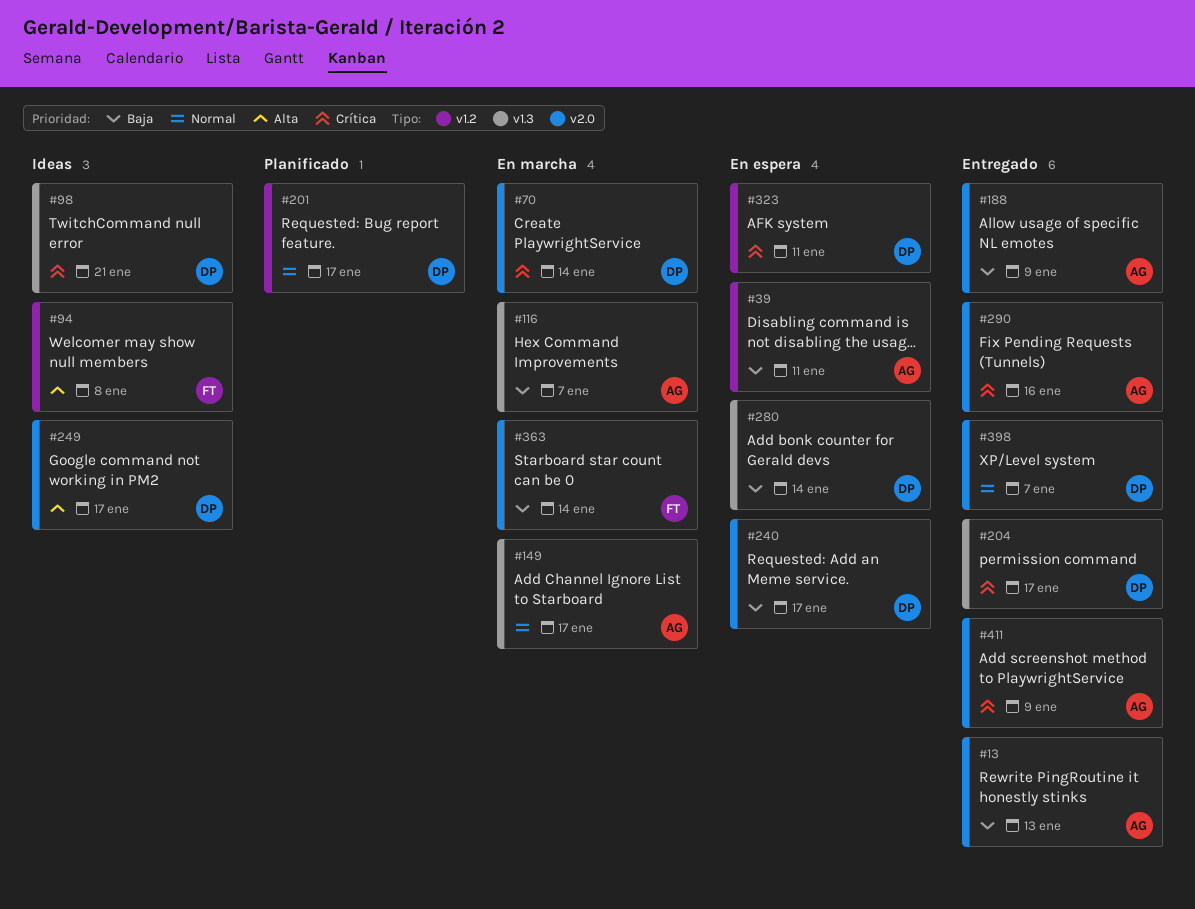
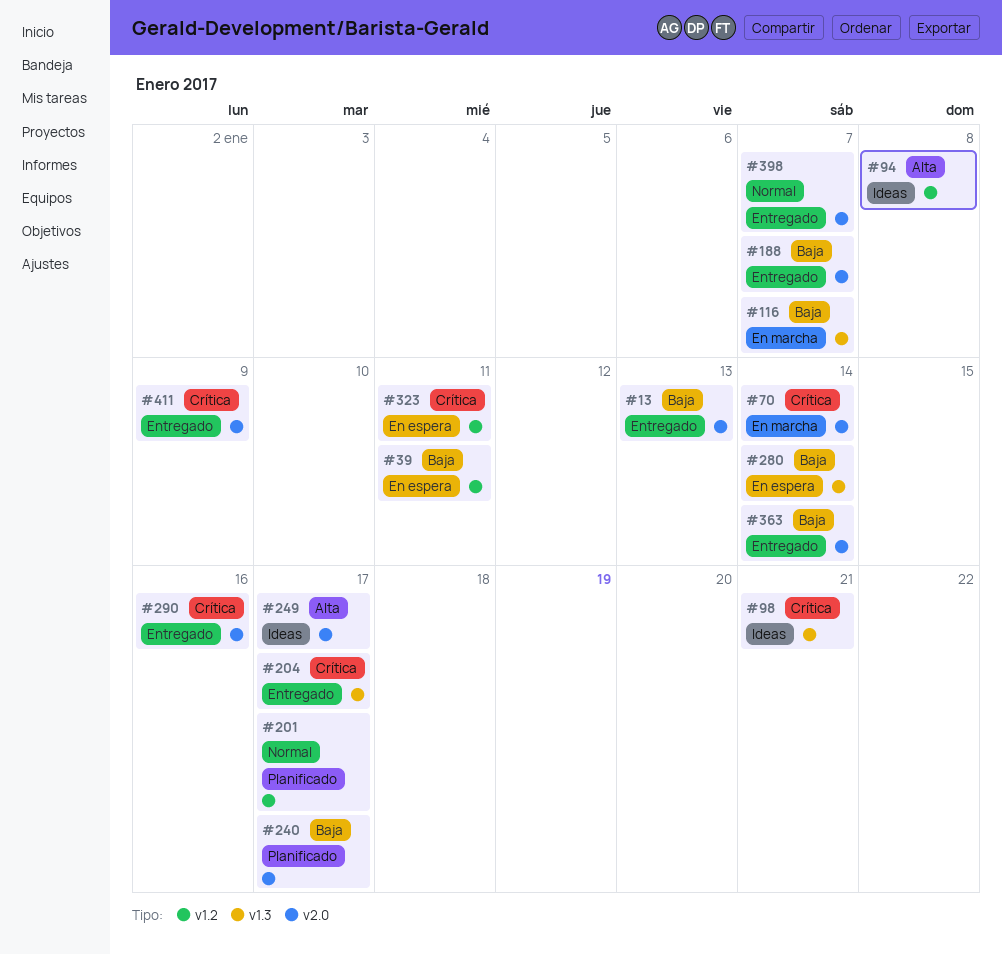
#149: present -> none
#188, due: Jan 9 -> Jan 7
#240, status: En espera -> Planificado
#363, status: En marcha -> Entregado

